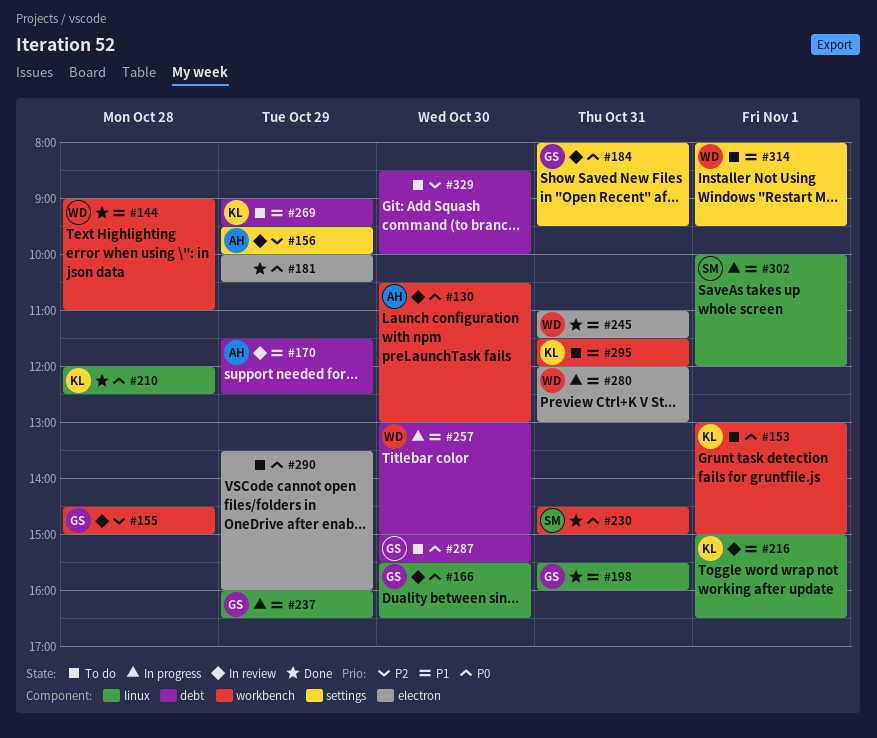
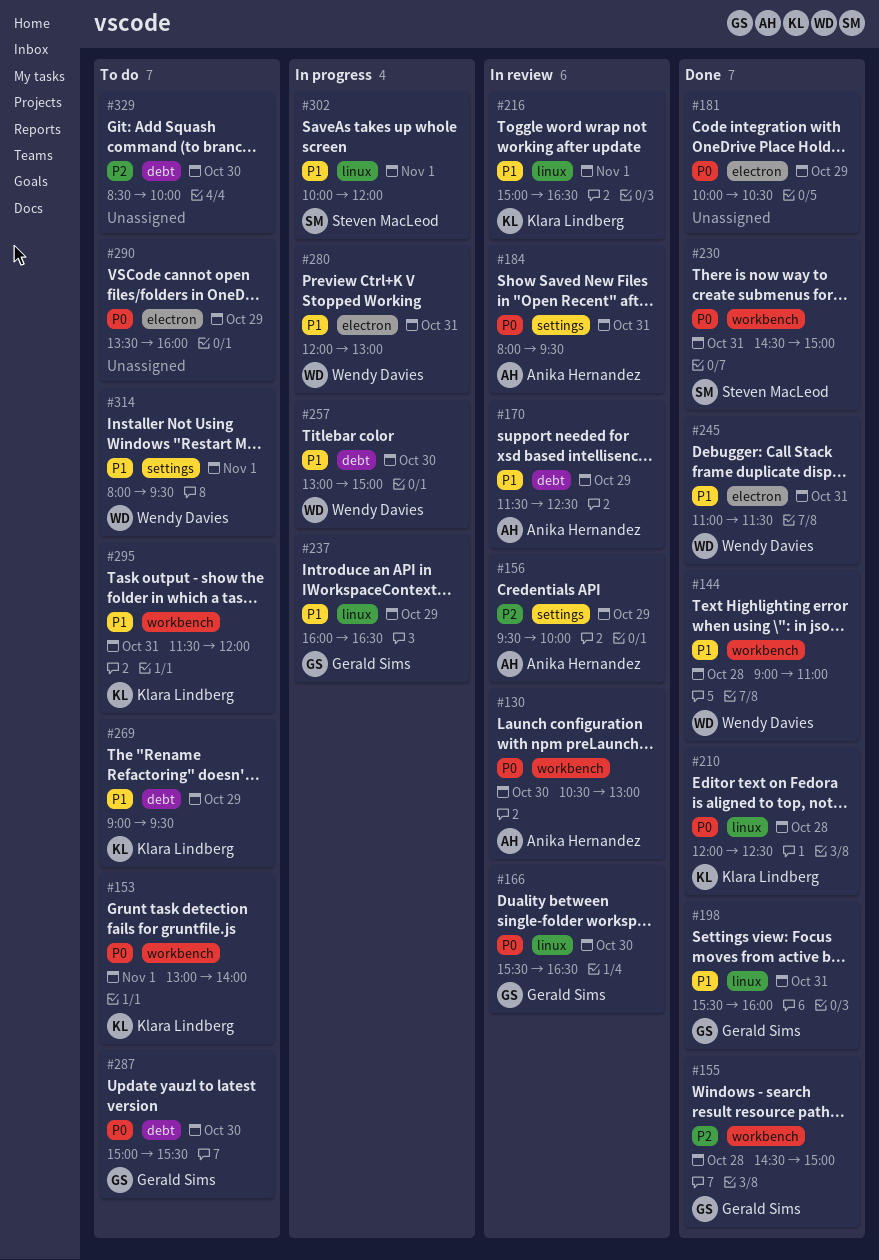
#153, ends: 15:00 -> 14:00
#155, status: In review -> Done
#184, owner: Gerald Sims -> Anika Hernandez

